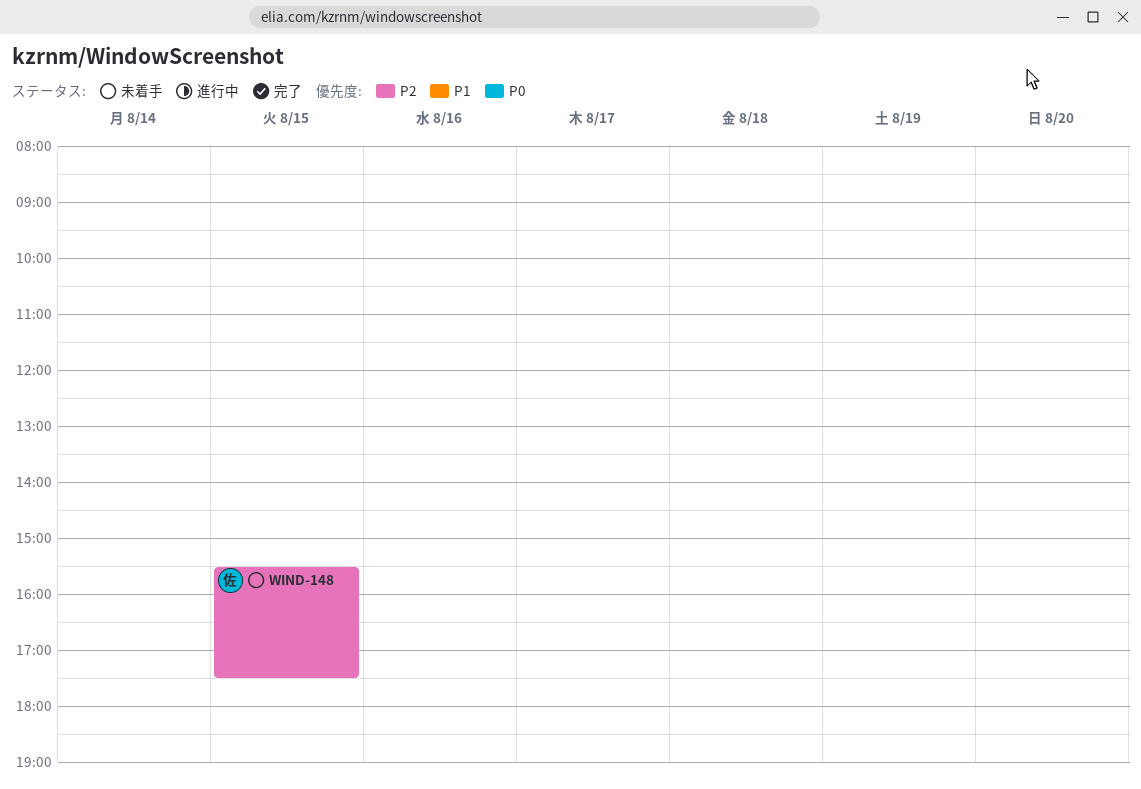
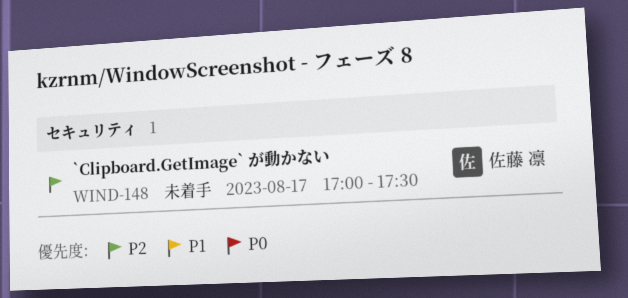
WIND-148, day: Aug 15 -> Aug 17
WIND-148, begins: 15:30 -> 17:00

